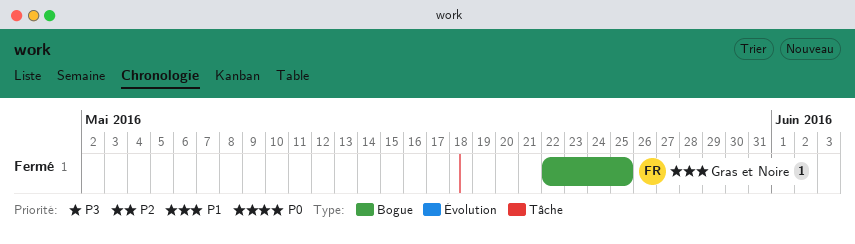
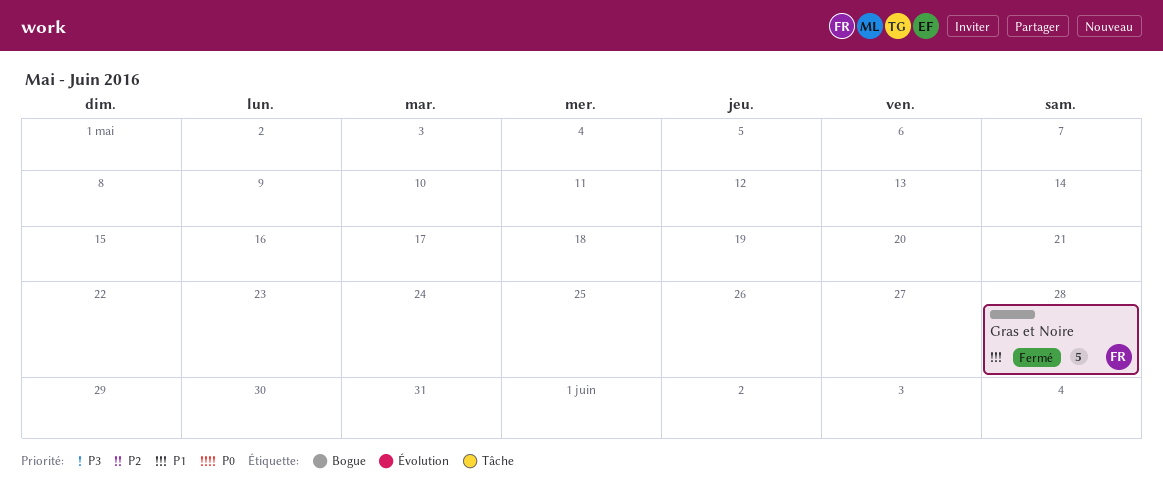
Gras et Noire, estimate: 1 -> 5
Gras et Noire, due: May 25 -> May 28

